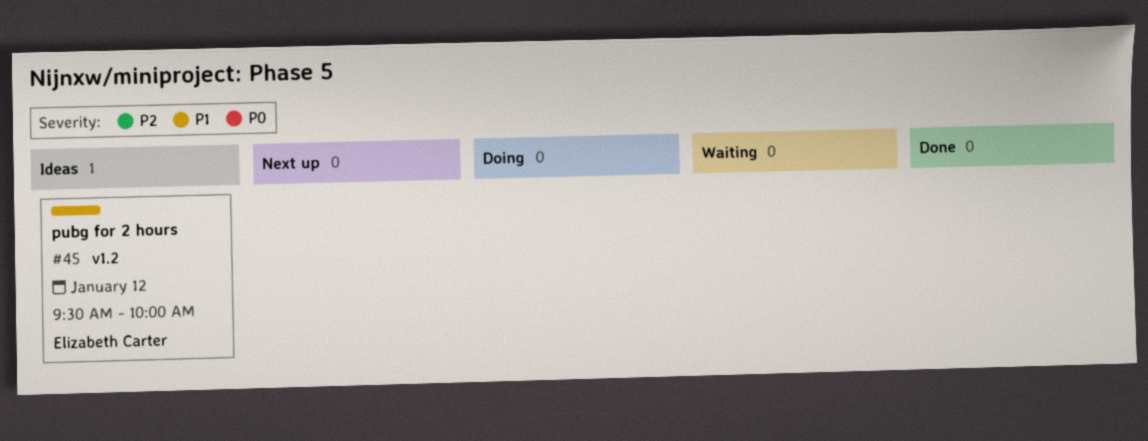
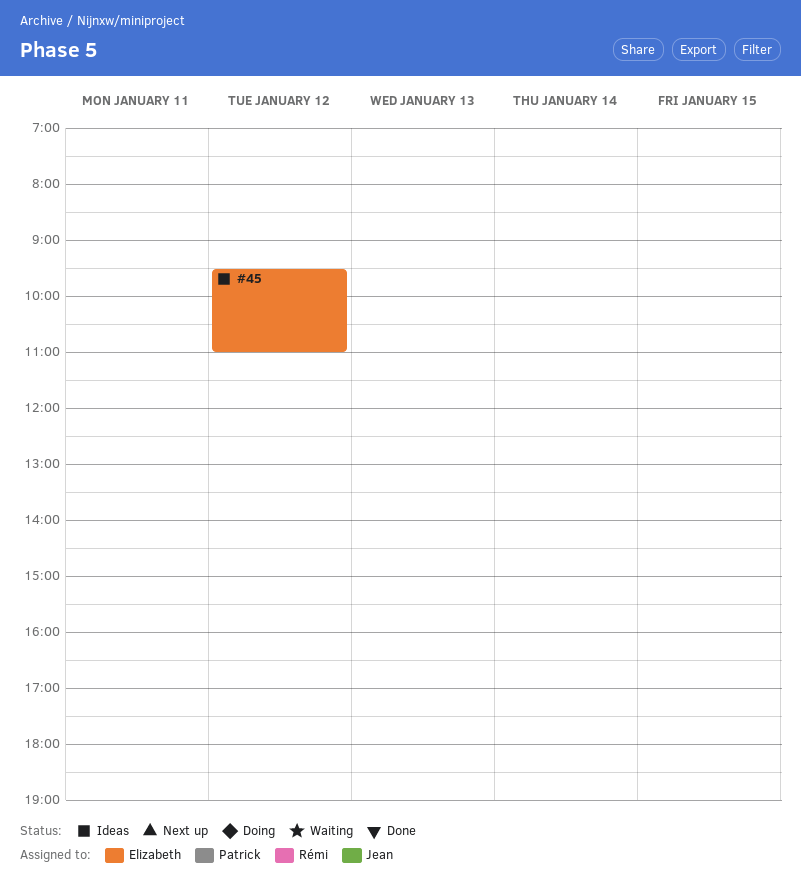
#45, ends: 10:00 -> 11:00

